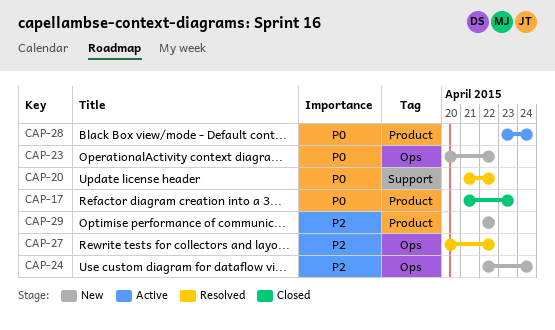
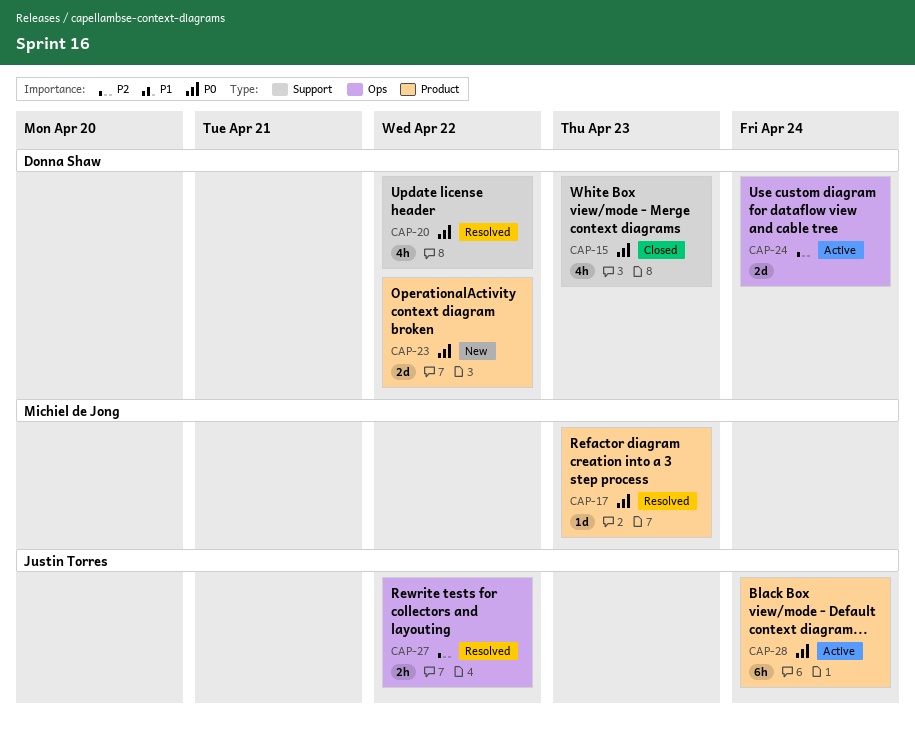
CAP-15: none -> present
CAP-17, status: Closed -> Resolved
CAP-23, label: Ops -> Product
CAP-24, status: New -> Active
CAP-29: present -> none

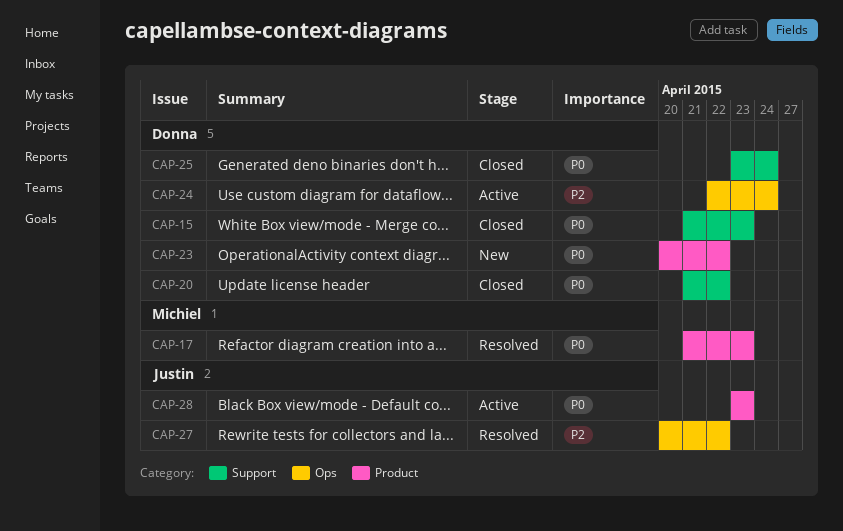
CAP-20, status: Resolved -> Closed
CAP-25: none -> present
CAP-28, due: Apr 24 -> Apr 23

